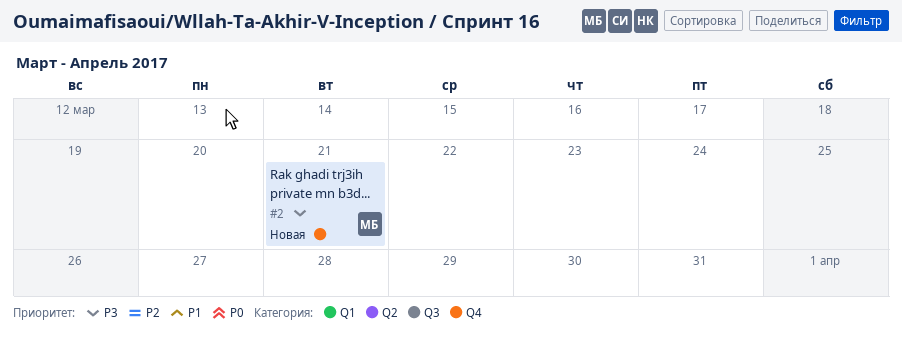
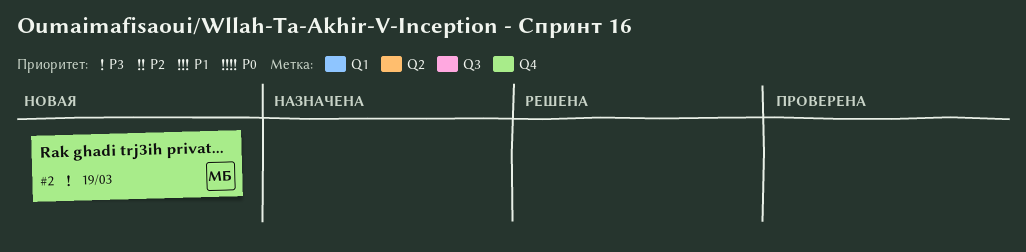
#2, due: Mar 21 -> Mar 19

